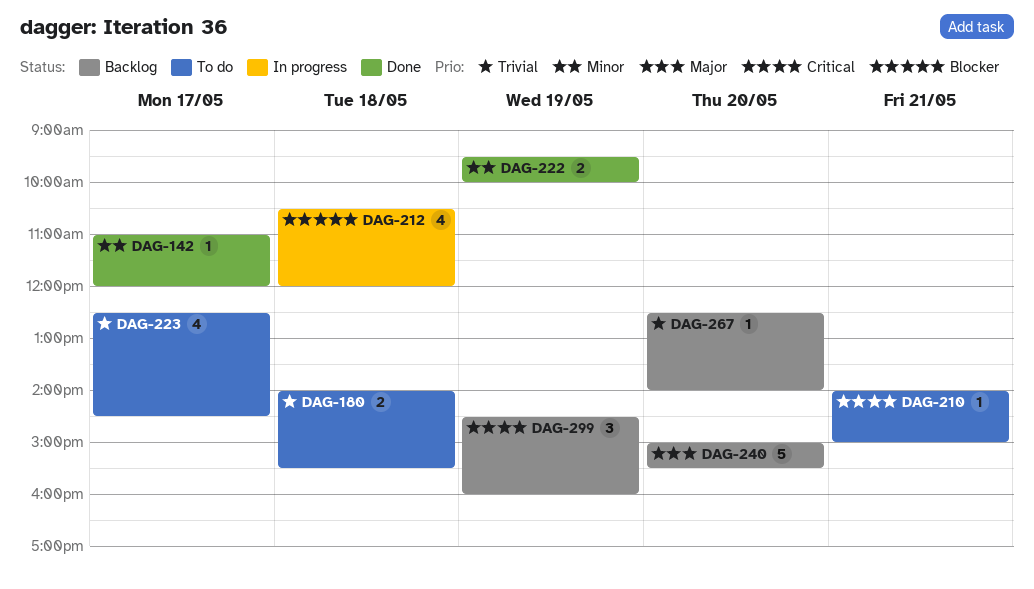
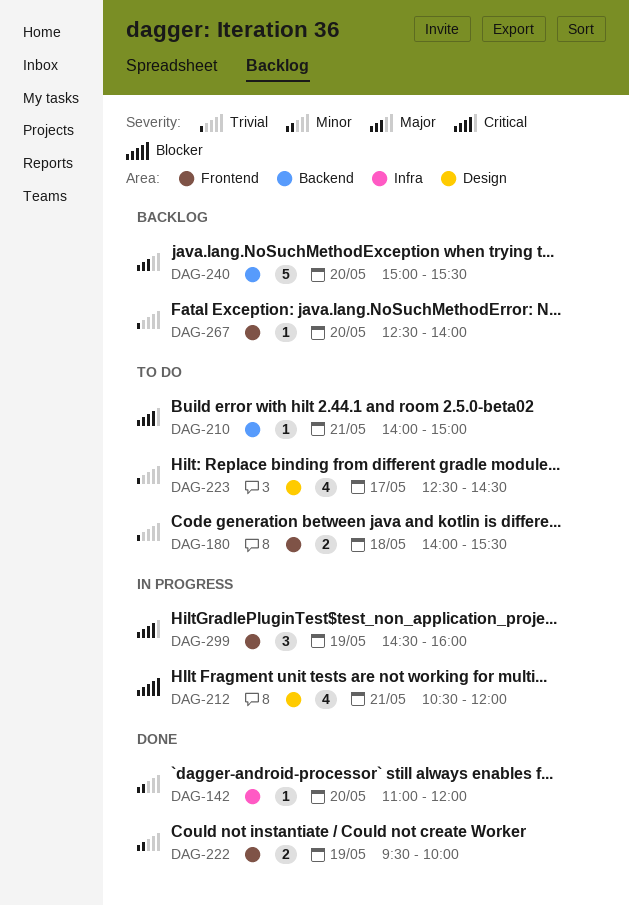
DAG-142, day: May 17 -> May 20
DAG-212, day: May 18 -> May 21
DAG-299, status: Backlog -> In progress

